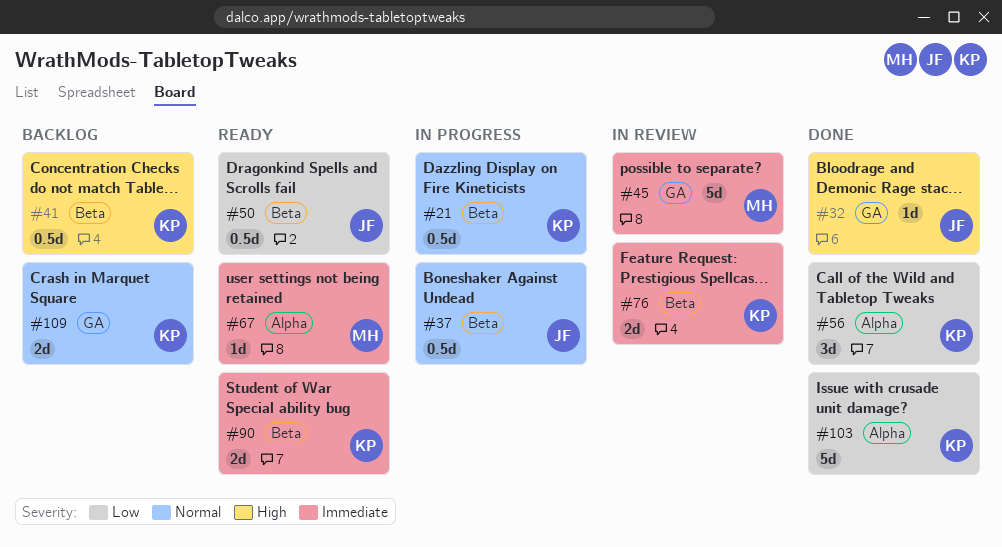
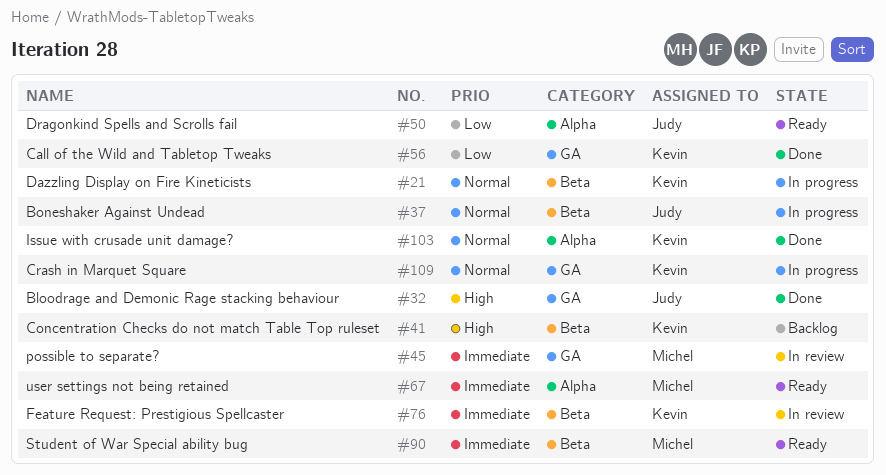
#50, label: Beta -> Alpha
#56, label: Alpha -> GA
#90, owner: Kevin -> Michel
#103, priority: Low -> Normal
#109, status: Backlog -> In progress

